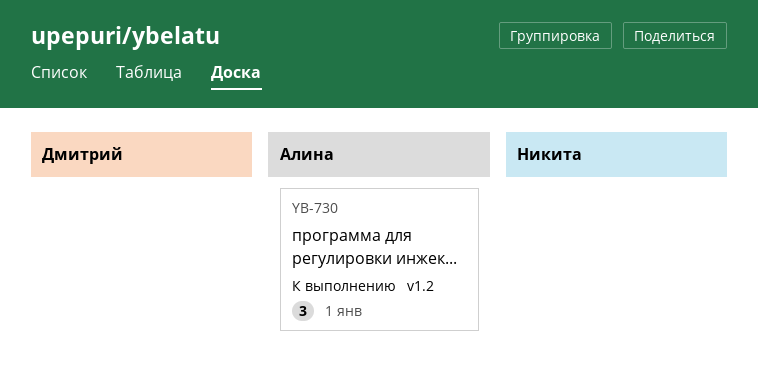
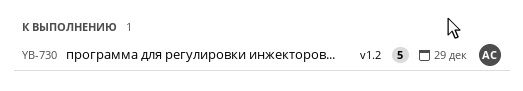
YB-730, estimate: 3 -> 5
YB-730, due: Jan 1 -> Dec 29

